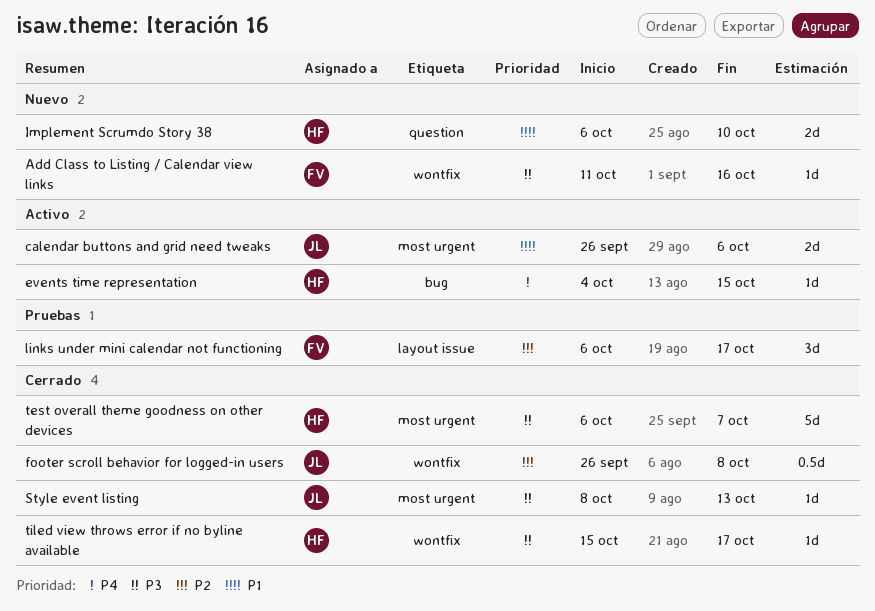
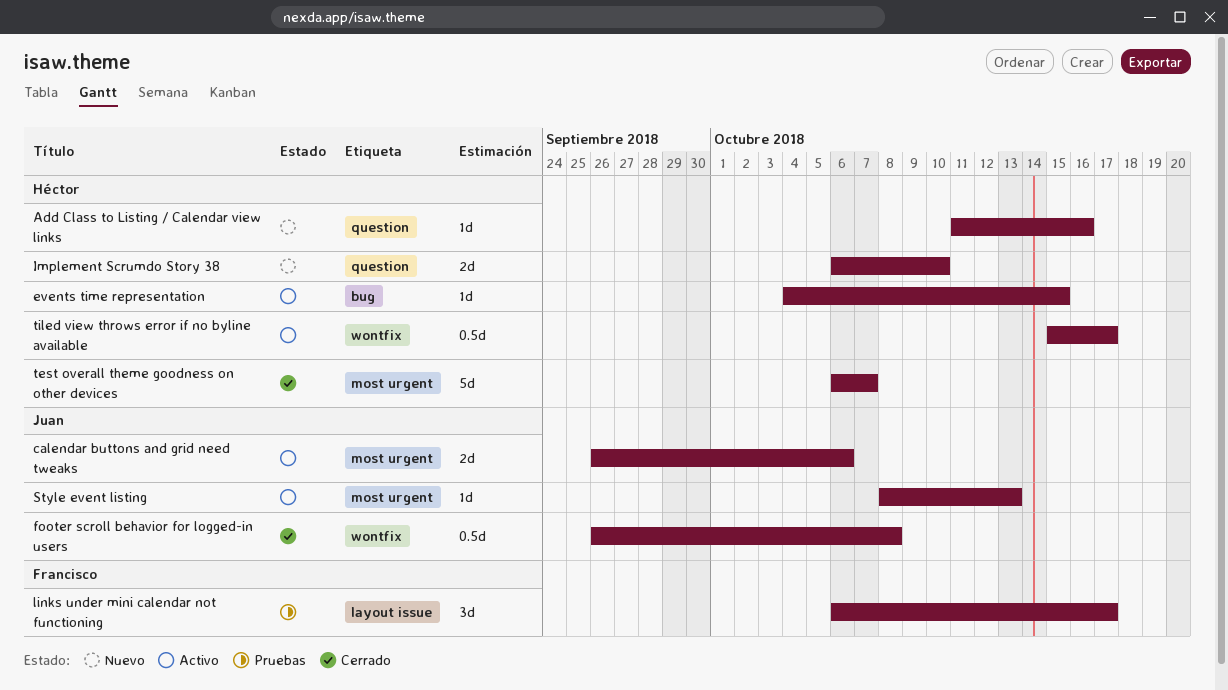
Add Class to Listing / Calendar view links, owner: Francisco -> Héctor
Add Class to Listing / Calendar view links, label: wontfix -> question
Style event listing, status: Cerrado -> Activo
tiled view throws error if no byline available, status: Cerrado -> Activo
tiled view throws error if no byline available, estimate: 1d -> 0.5d

